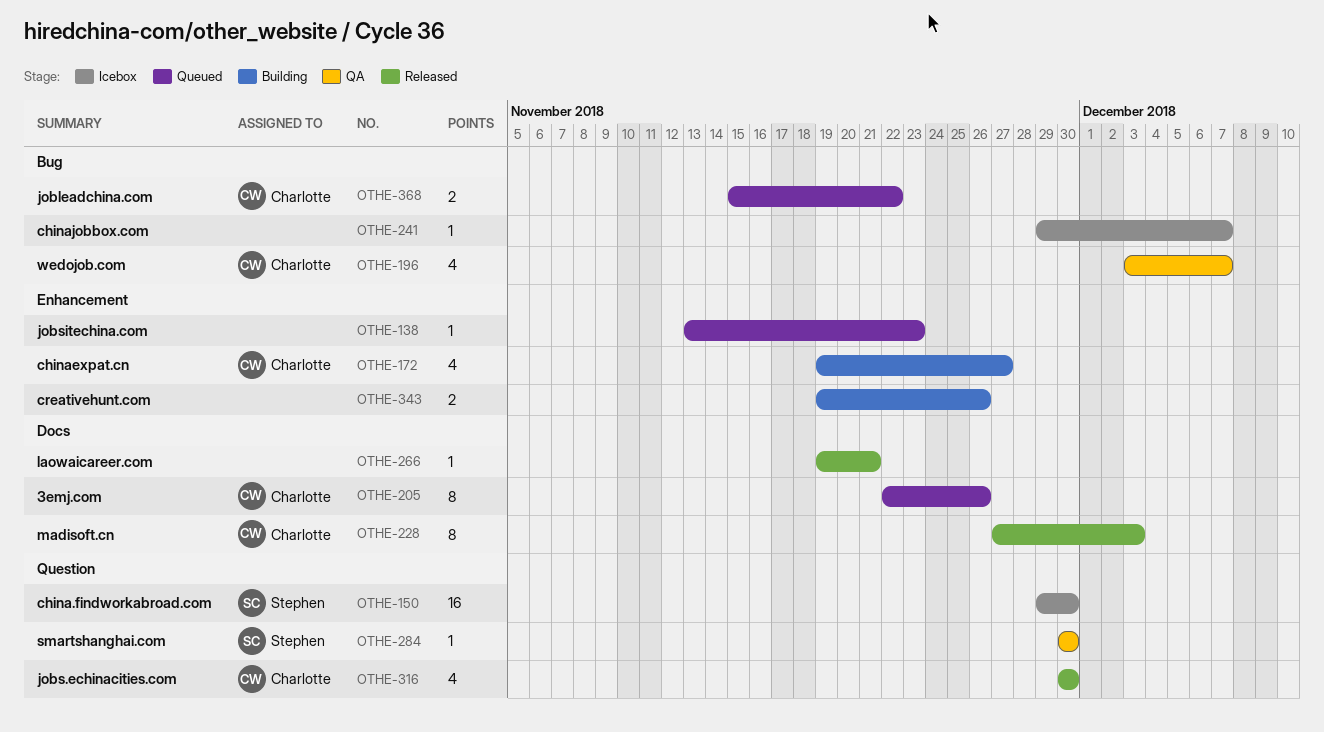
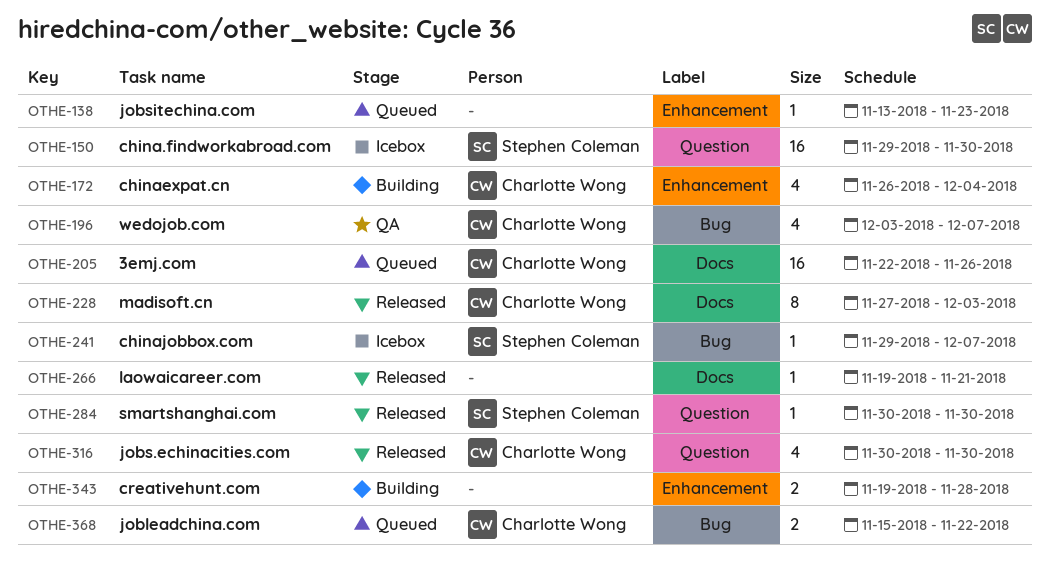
OTHE-172, start: Nov 19 -> Nov 26
OTHE-172, due: Nov 27 -> Dec 4
OTHE-205, estimate: 8 -> 16
OTHE-241, owner: none -> Stephen Coleman
OTHE-284, status: QA -> Released
OTHE-343, due: Nov 26 -> Nov 28

